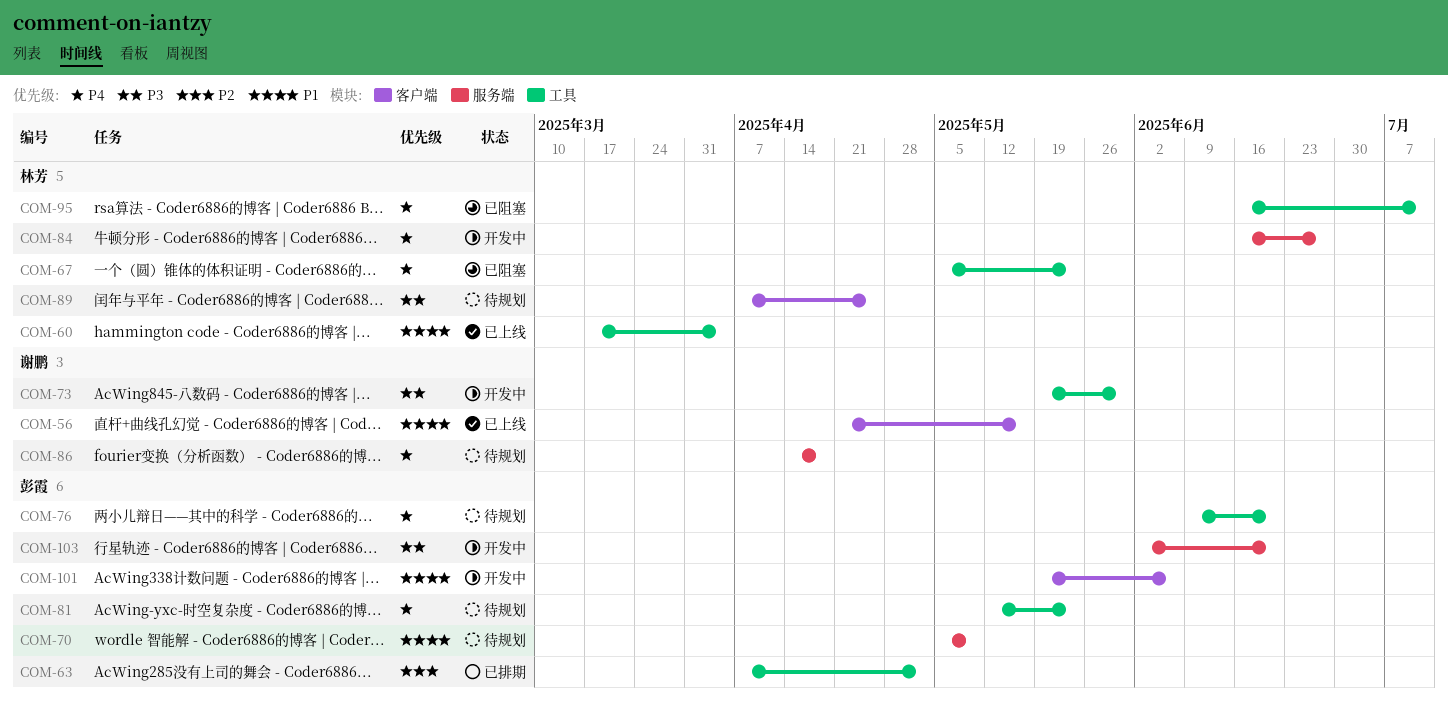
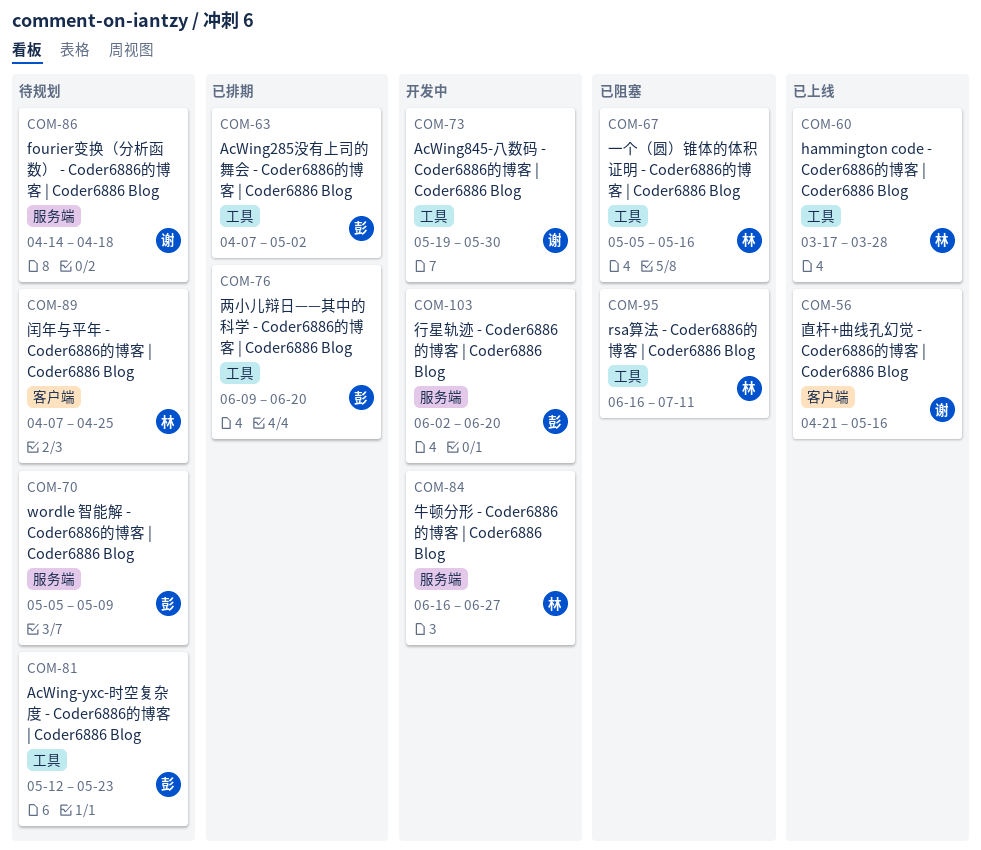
COM-60, due: Apr 4 -> Mar 28
COM-67, due: May 23 -> May 16
COM-76, status: 待规划 -> 已排期
COM-101: present -> none

